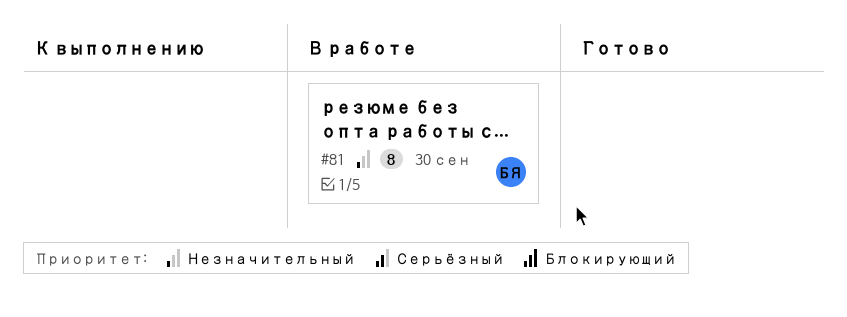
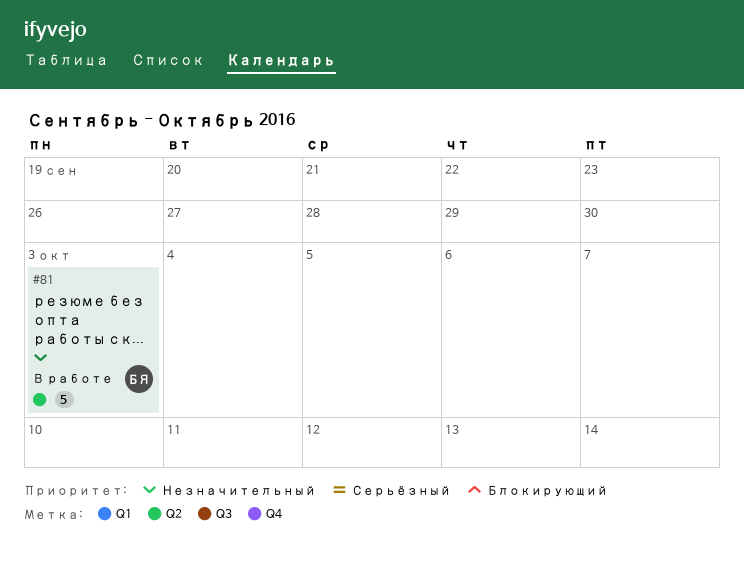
#81, estimate: 8 -> 5
#81, due: Sep 30 -> Oct 3

